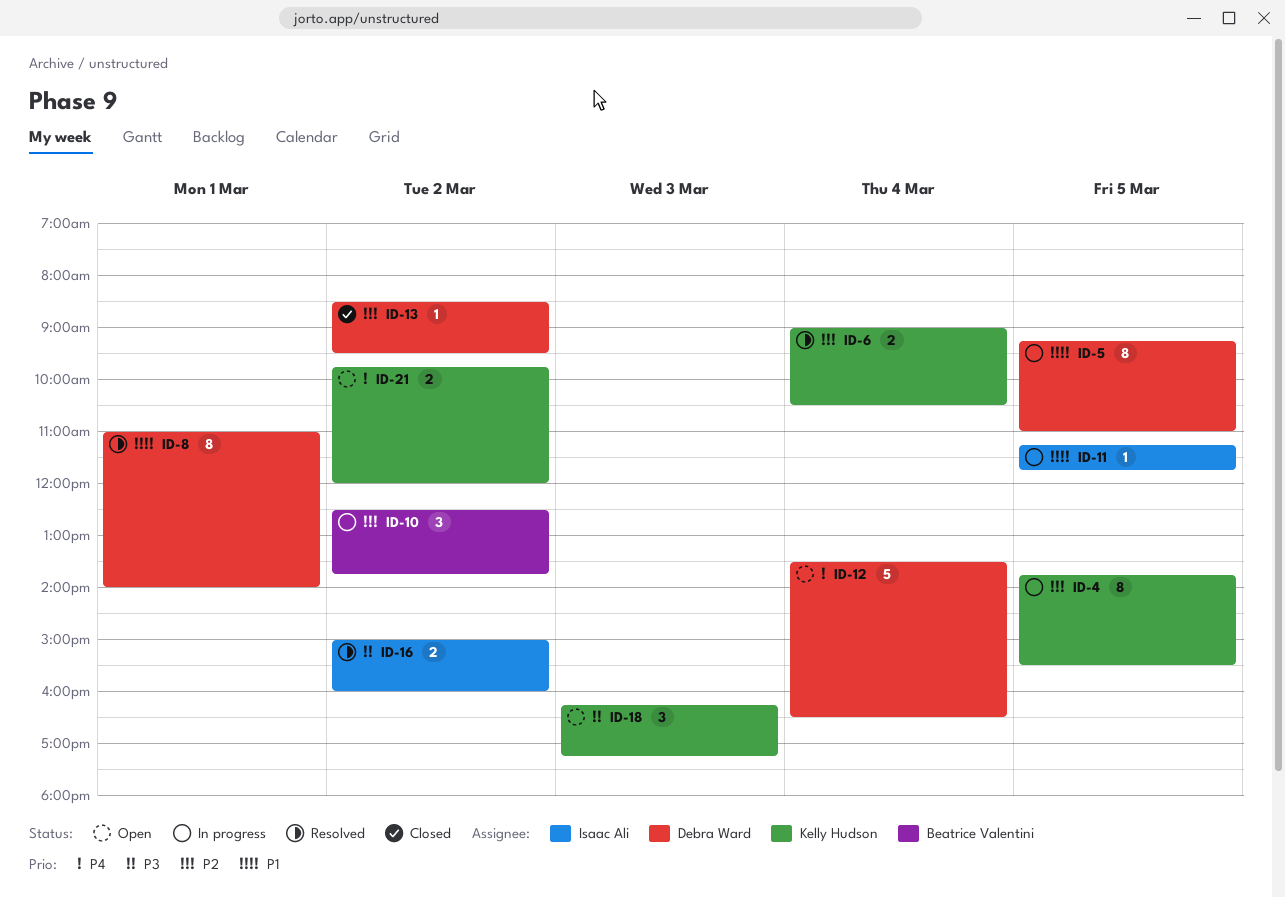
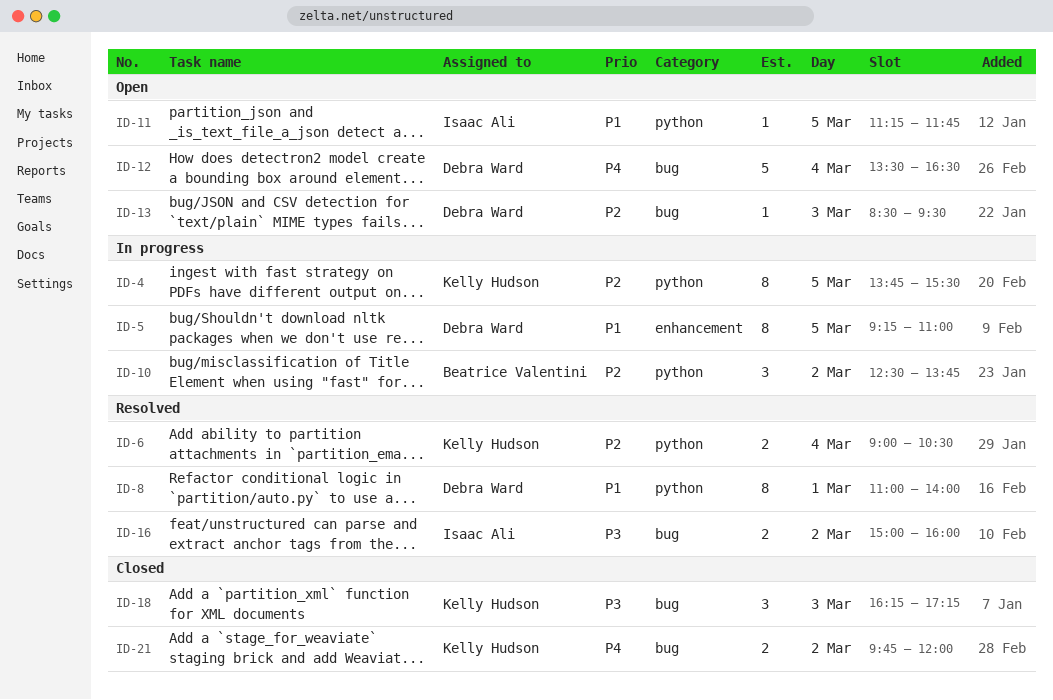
ID-11, status: In progress -> Open
ID-13, status: Closed -> Open
ID-13, day: Mar 2 -> Mar 3
ID-18, status: Open -> Closed
ID-21, status: Open -> Closed

